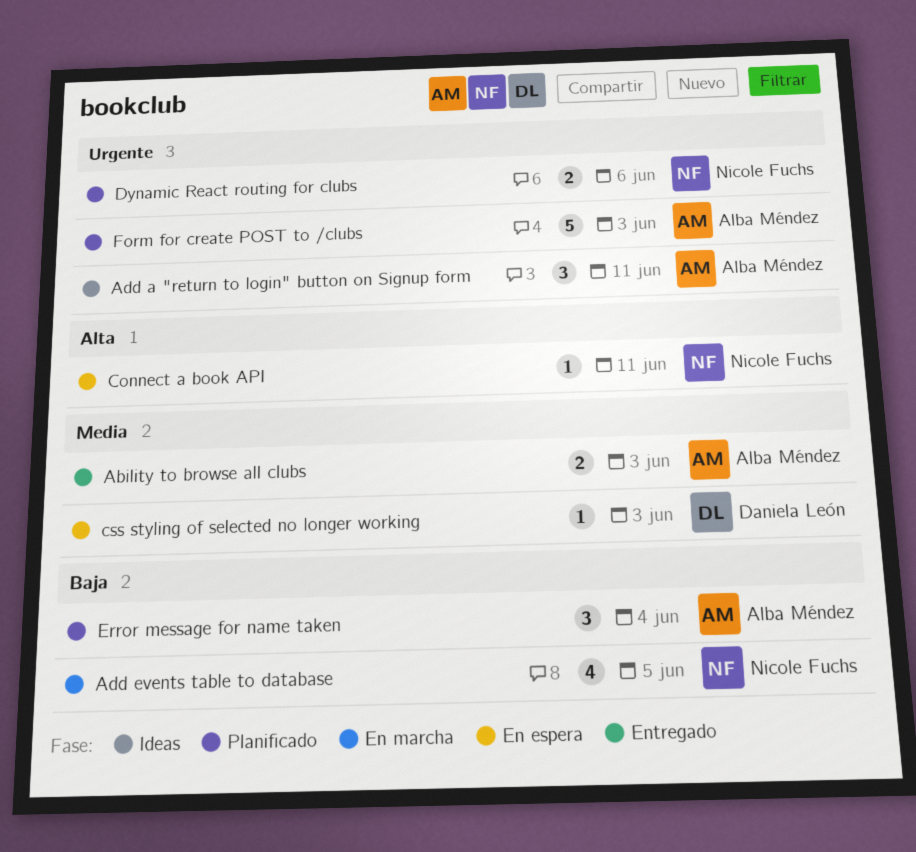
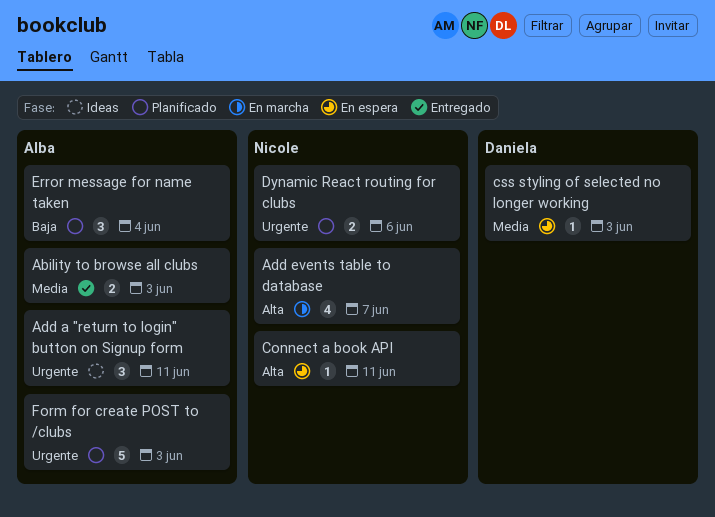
Add events table to database, priority: Baja -> Alta
Add events table to database, due: Jun 5 -> Jun 7

